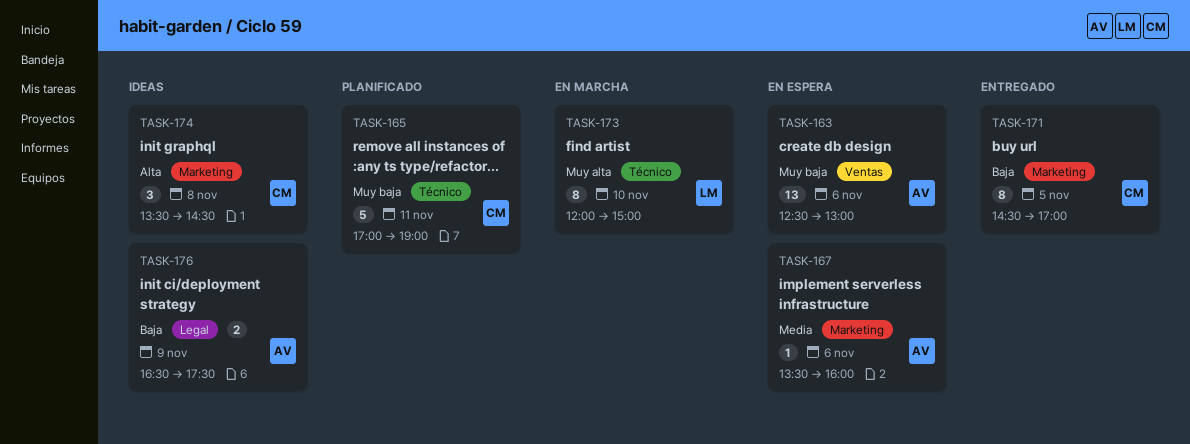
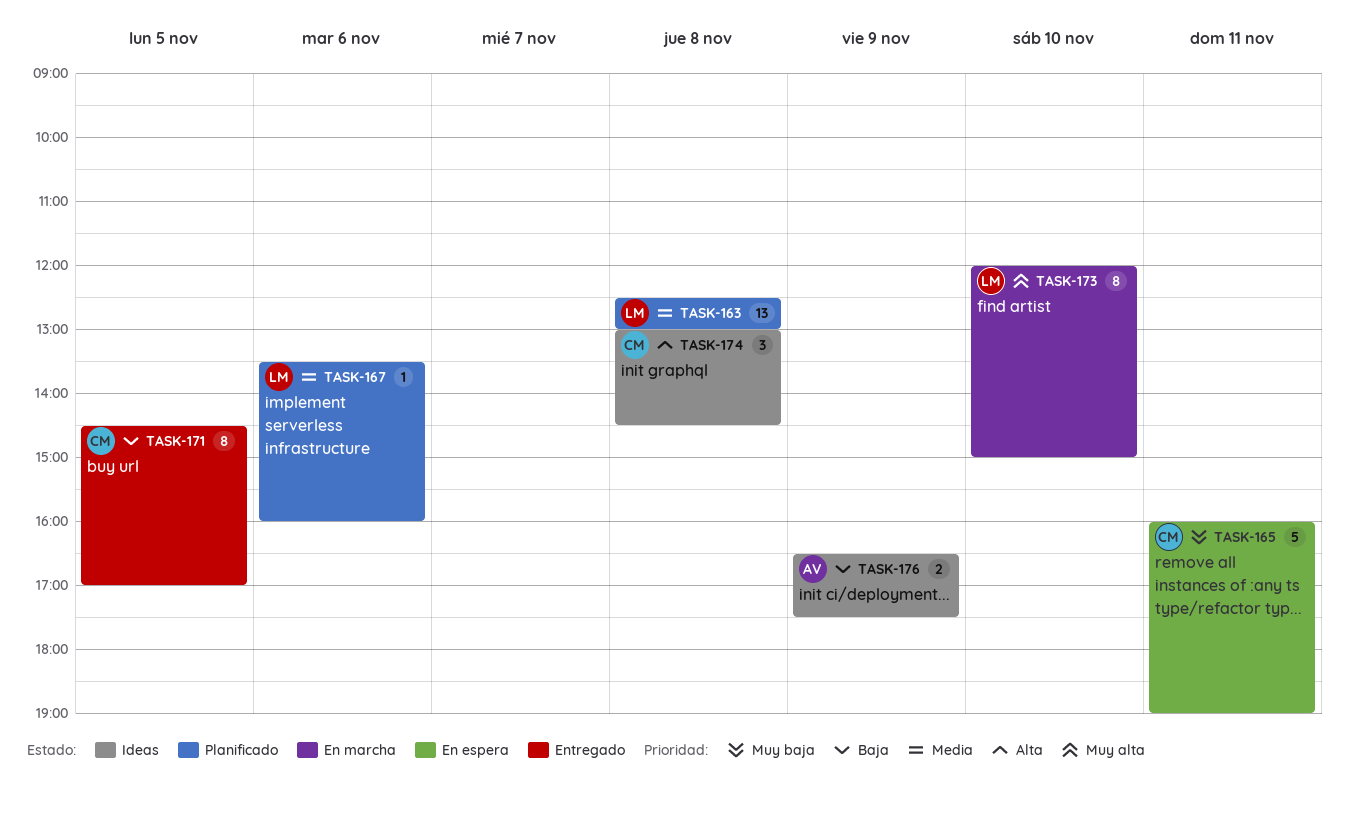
TASK-163, status: En espera -> Planificado
TASK-163, owner: AV -> LM
TASK-163, priority: Muy baja -> Media
TASK-163, day: Nov 6 -> Nov 8
TASK-165, status: Planificado -> En espera
TASK-165, begins: 17:00 -> 16:00
TASK-167, status: En espera -> Planificado
TASK-167, owner: AV -> LM
TASK-174, begins: 13:30 -> 13:00

